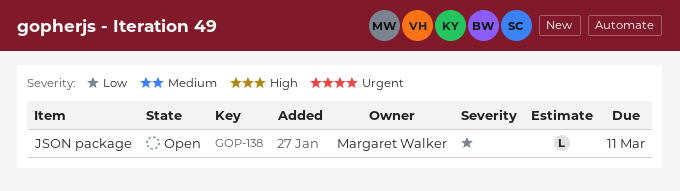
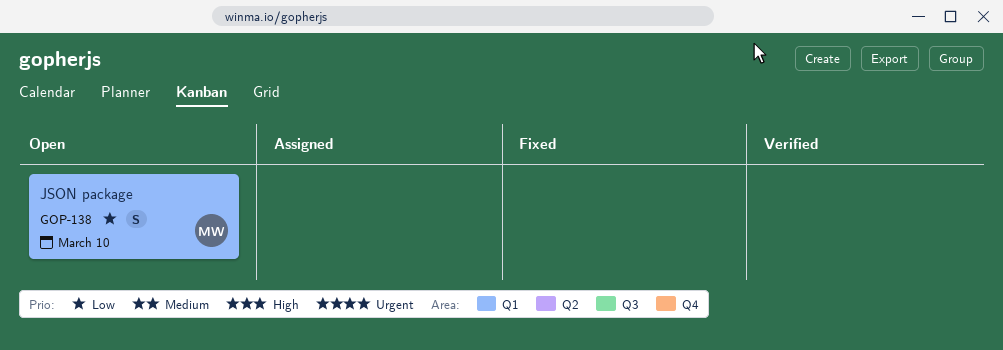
GOP-138, estimate: L -> S
GOP-138, due: Mar 11 -> Mar 10

